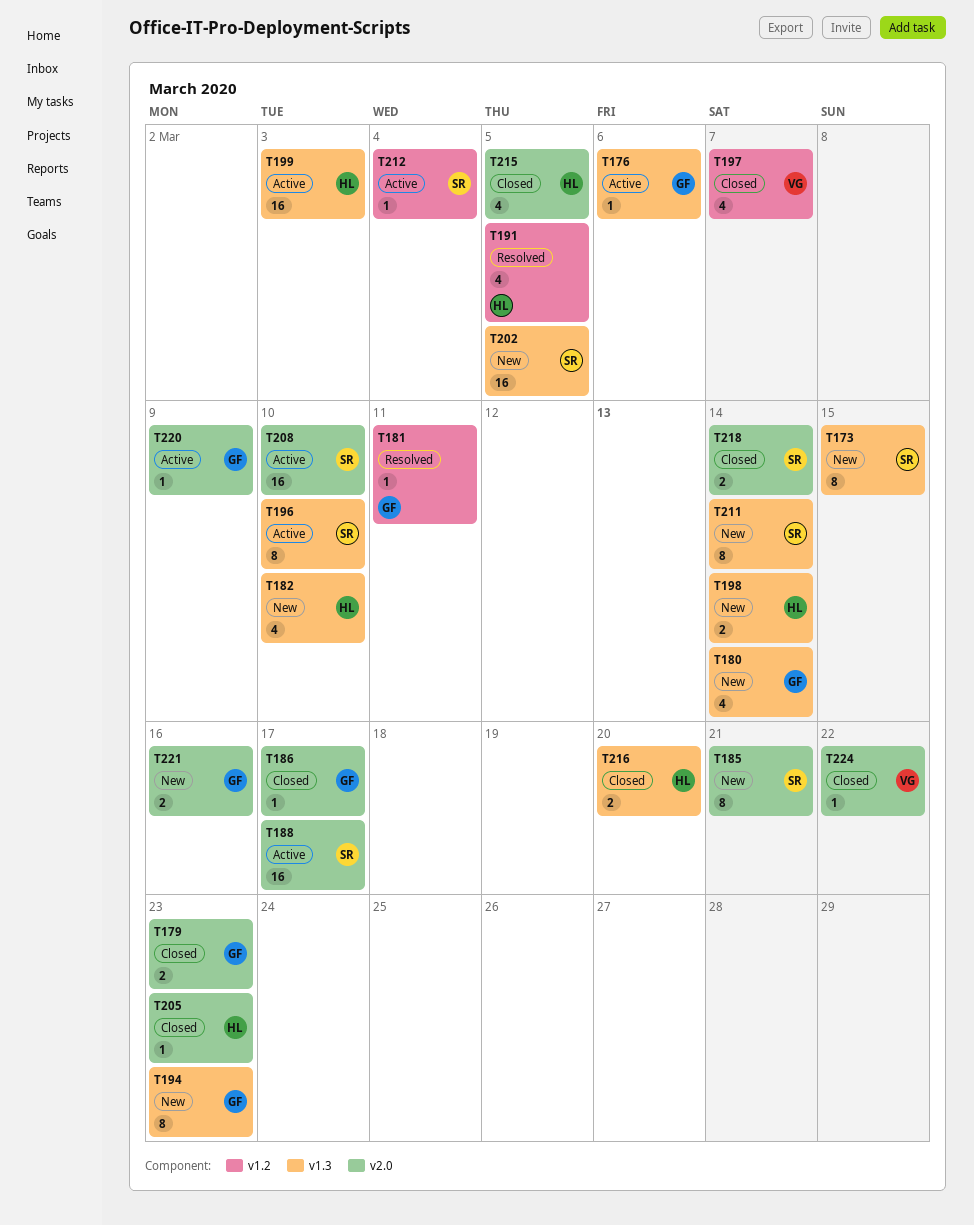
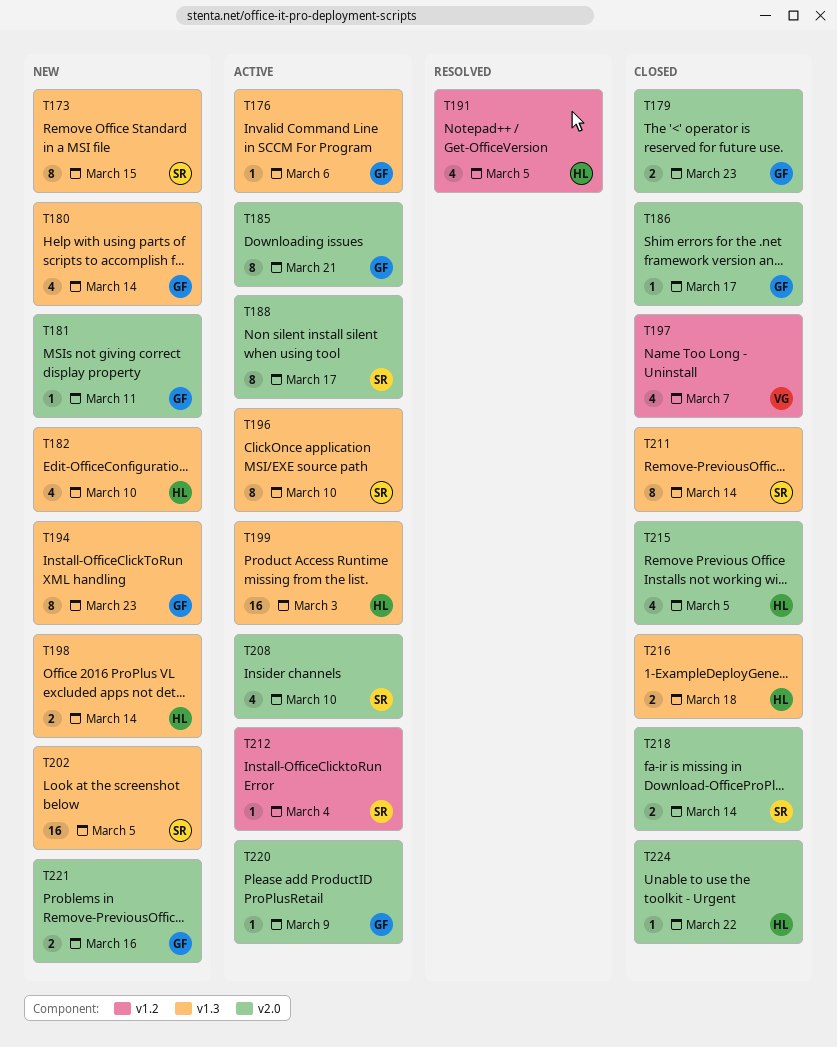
T181, status: Resolved -> New
T181, label: v1.2 -> v2.0
T185, status: New -> Active
T185, owner: SR -> GF
T188, estimate: 16 -> 8
T205: present -> none
T208, estimate: 16 -> 4
T211, status: New -> Closed
T216, due: Mar 20 -> Mar 18
T224, owner: VG -> HL

